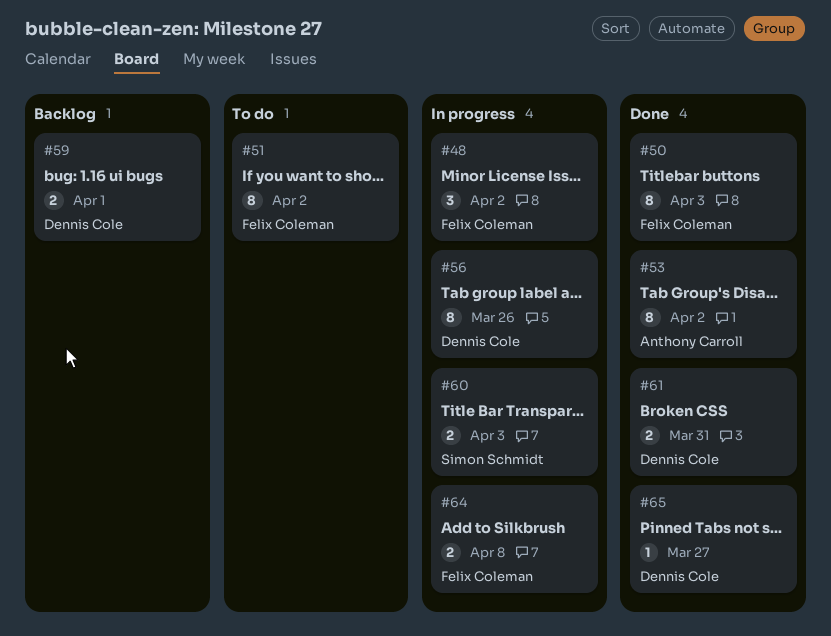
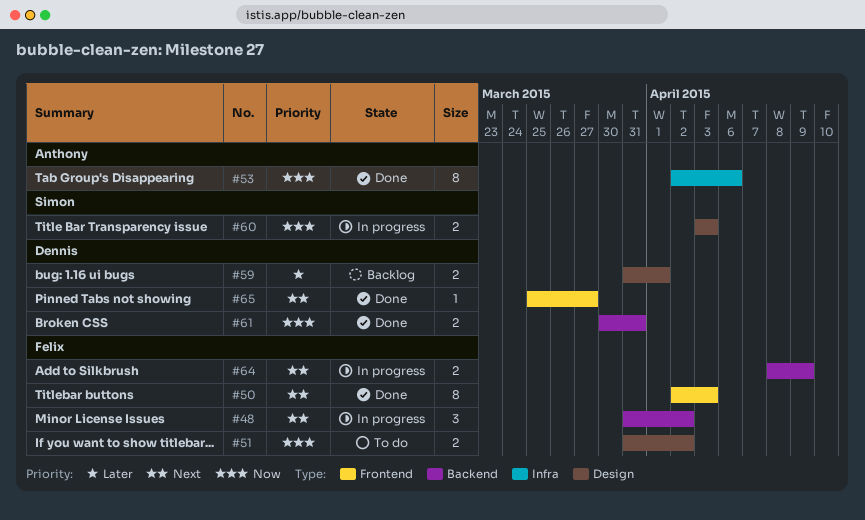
#51, estimate: 8 -> 2
#53, due: Apr 2 -> Apr 6
#56: present -> none
#64, due: Apr 8 -> Apr 9

